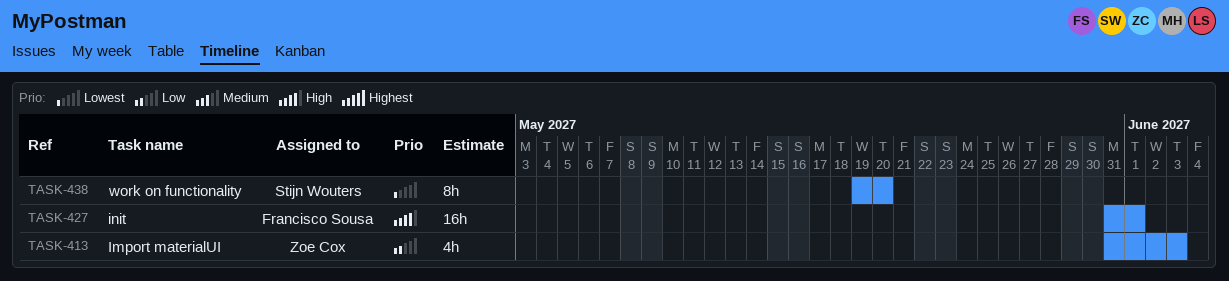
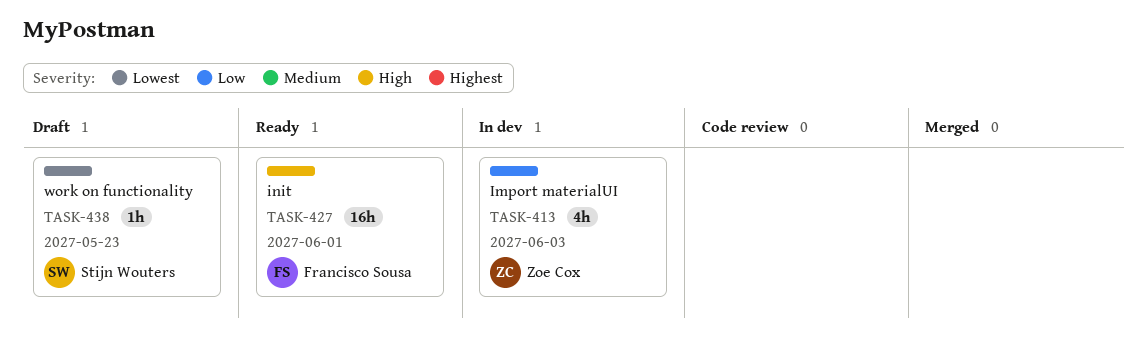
TASK-438, estimate: 8h -> 1h
TASK-438, due: May 20 -> May 23

